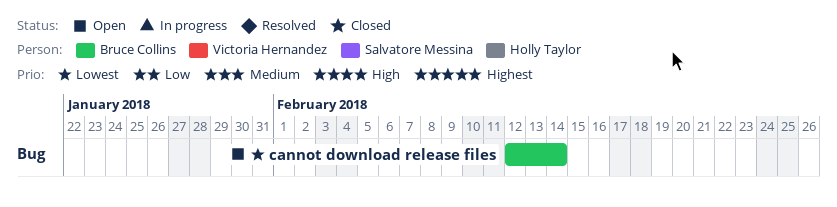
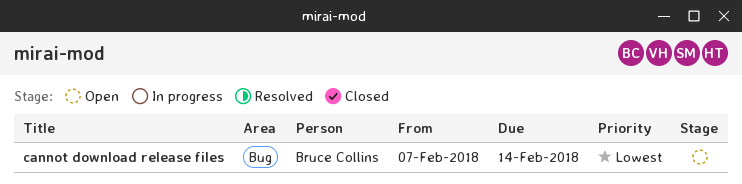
cannot download release files, start: Feb 12 -> Feb 7

